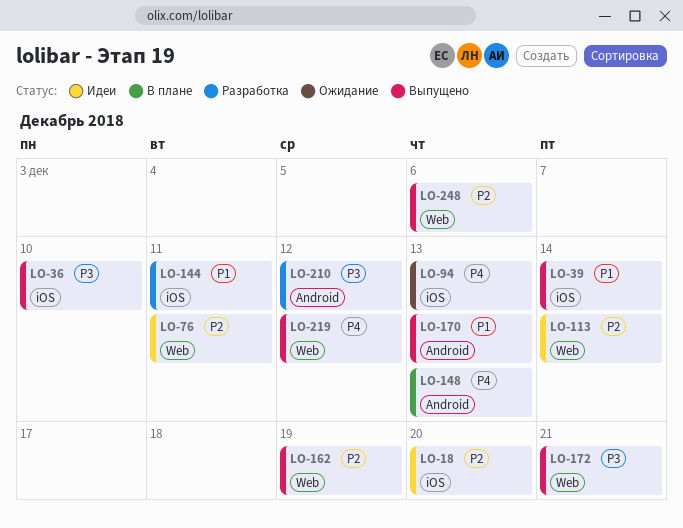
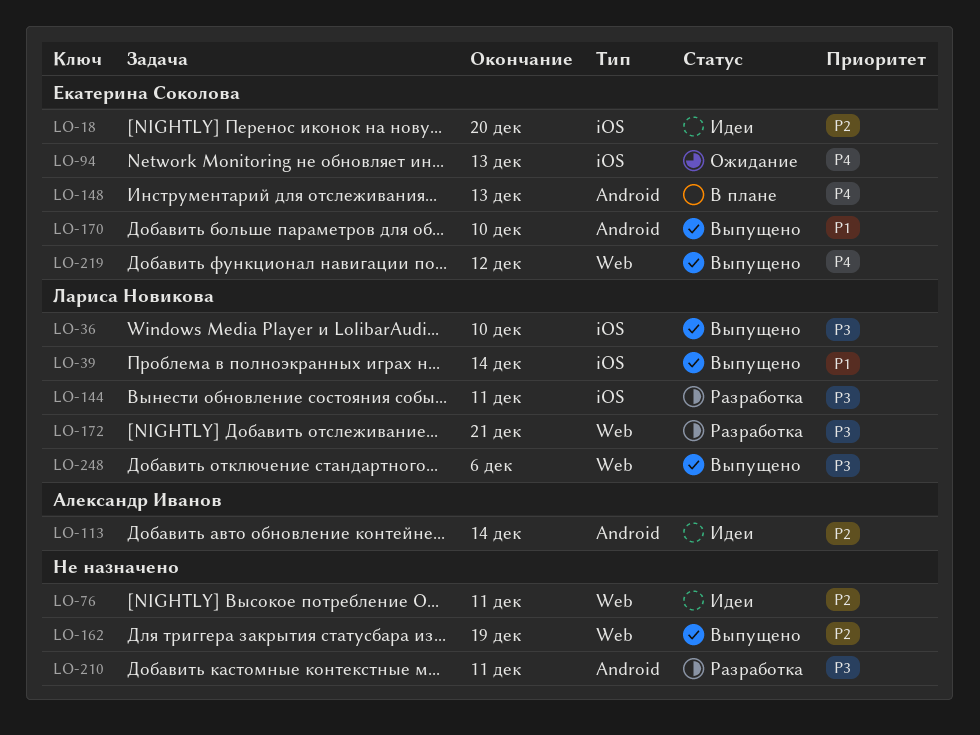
LO-113, label: Web -> Android
LO-144, priority: P1 -> P3
LO-170, due: Dec 13 -> Dec 10
LO-172, status: Выпущено -> Разработка
LO-210, due: Dec 12 -> Dec 11
LO-248, priority: P2 -> P3

